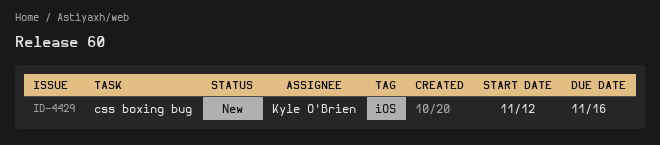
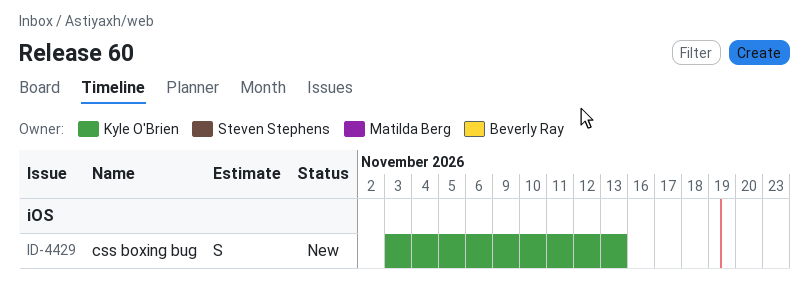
ID-4429, start: Nov 12 -> Nov 3
ID-4429, due: Nov 16 -> Nov 13

